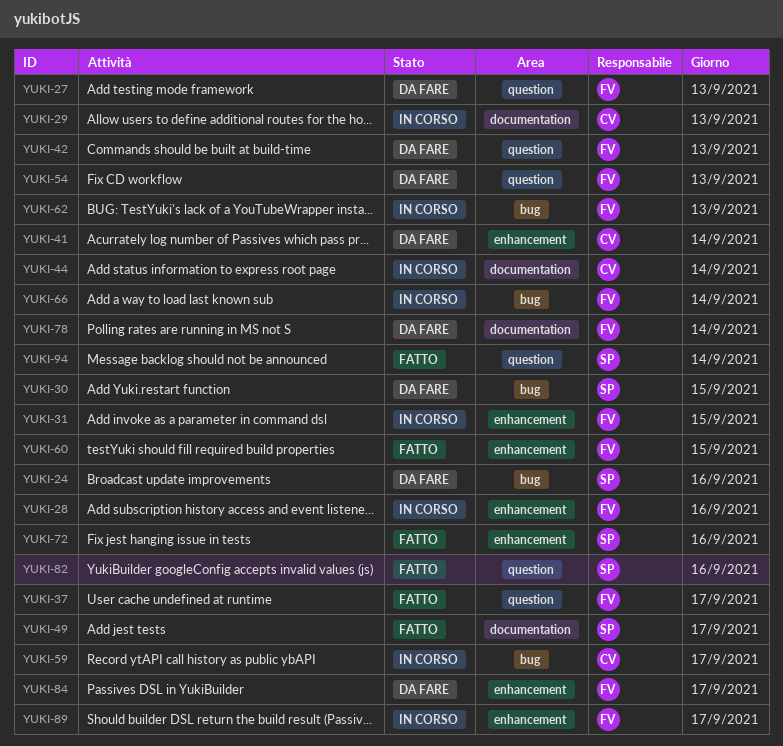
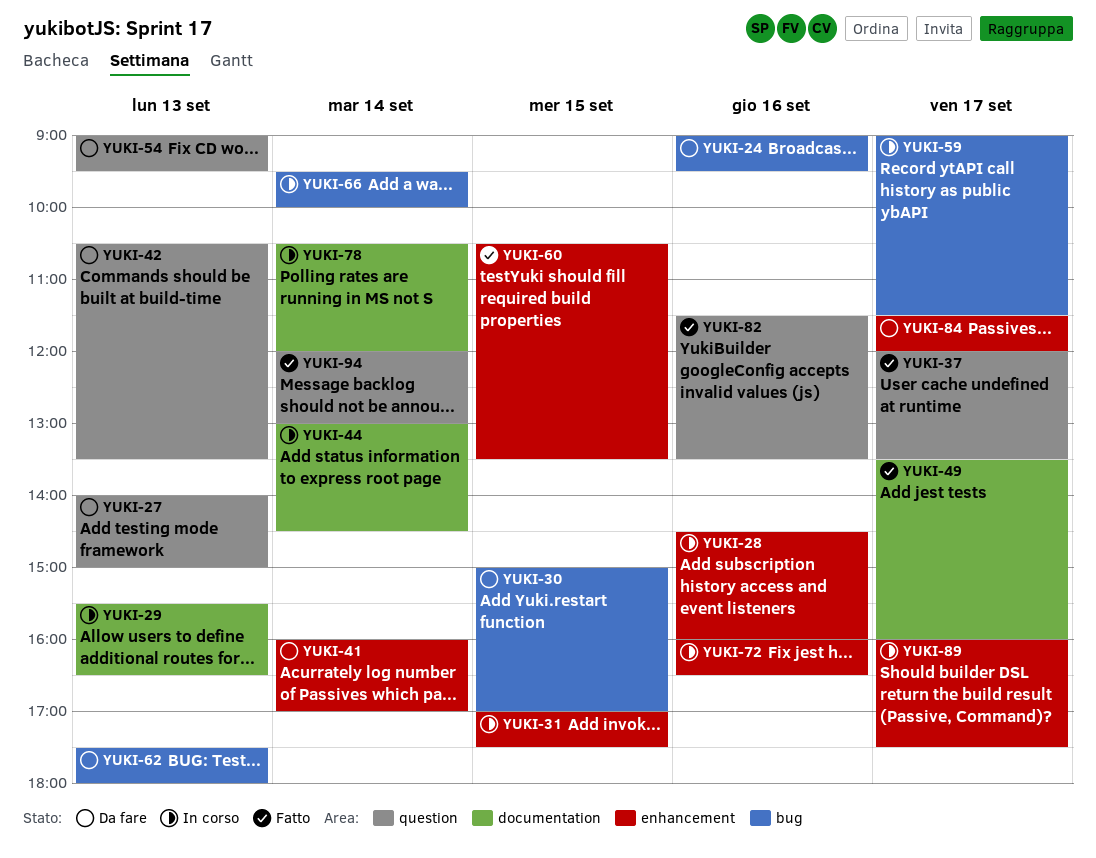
YUKI-62, status: In corso -> Da fare
YUKI-72, status: Fatto -> In corso
YUKI-78, status: Da fare -> In corso

